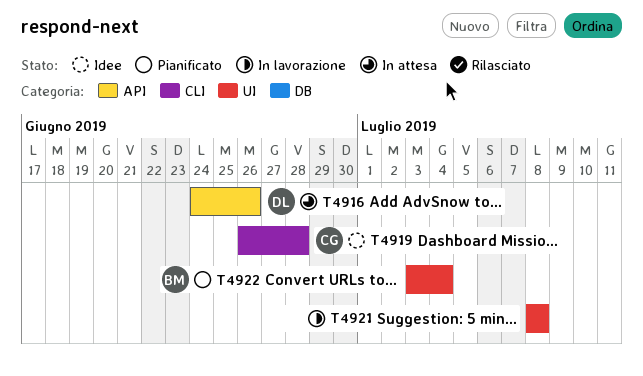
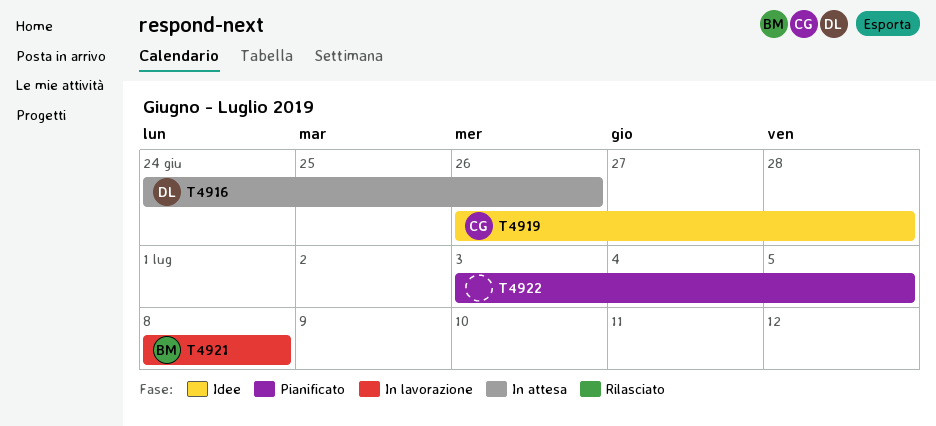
T4921, owner: none -> BM
T4922, owner: BM -> none
T4922, due: Jul 4 -> Jul 5

